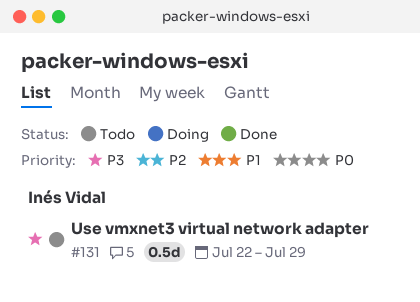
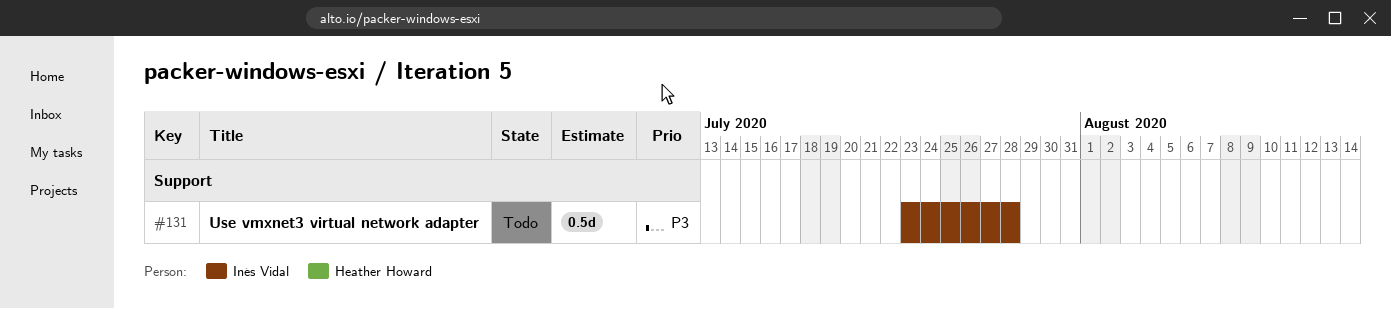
#131, start: Jul 22 -> Jul 23
#131, due: Jul 29 -> Jul 28

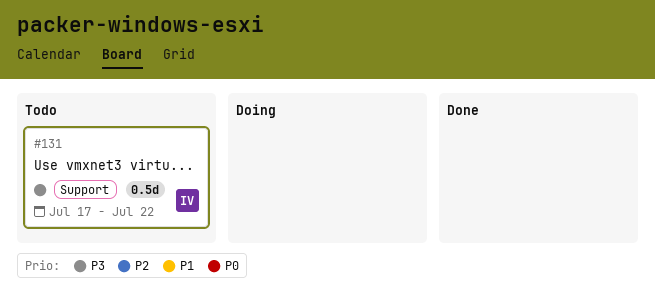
#131, start: Jul 23 -> Jul 17
#131, due: Jul 28 -> Jul 22

